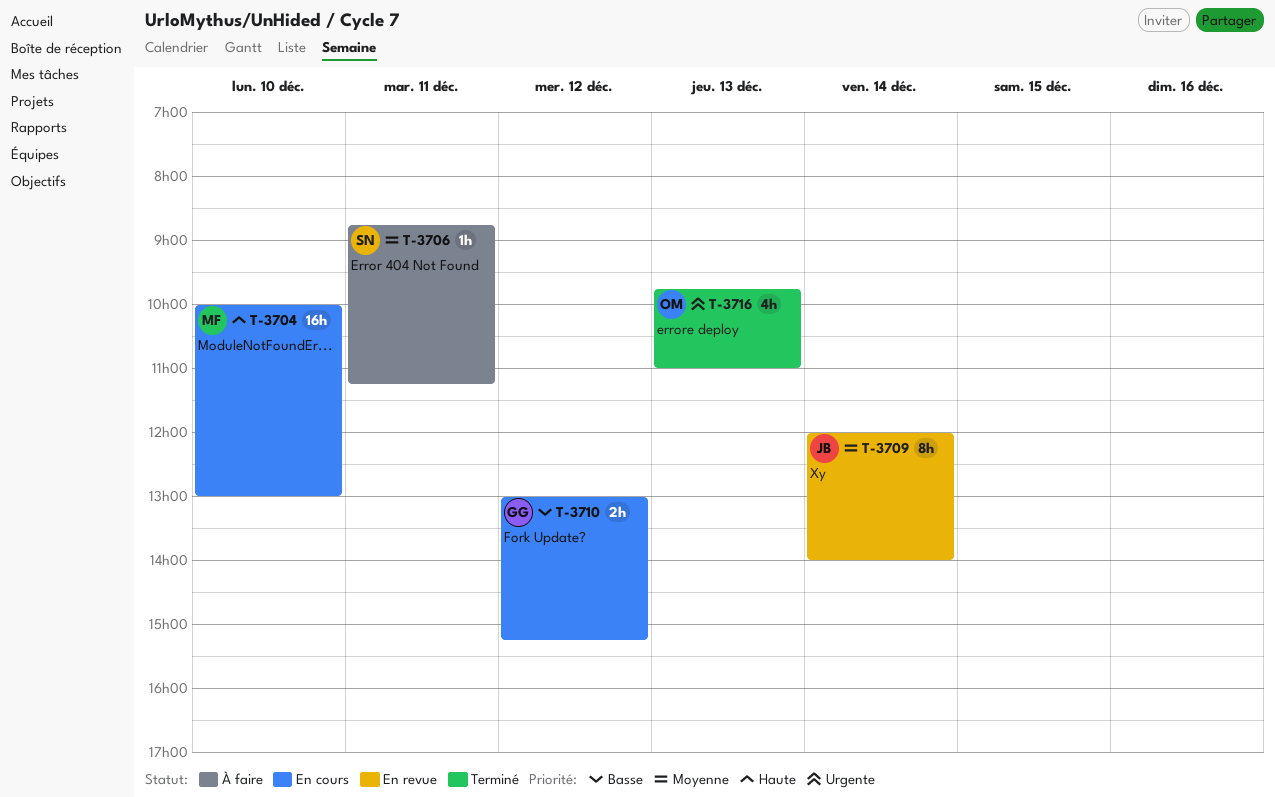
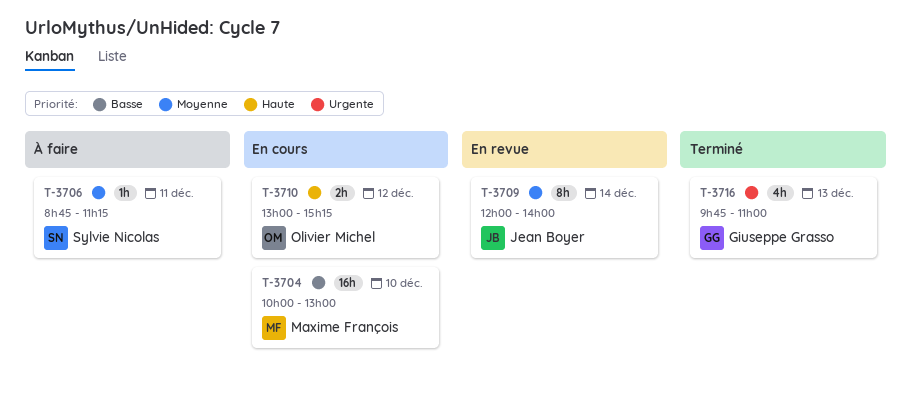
T-3704, priority: Haute -> Basse
T-3710, owner: Giuseppe Grasso -> Olivier Michel
T-3710, priority: Basse -> Haute
T-3716, owner: Olivier Michel -> Giuseppe Grasso

